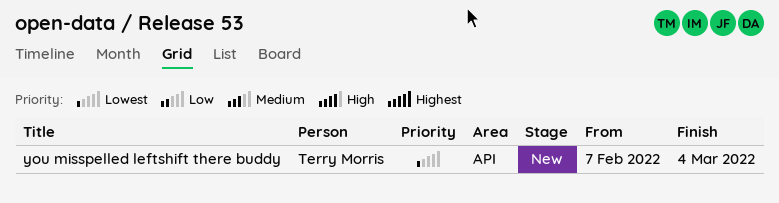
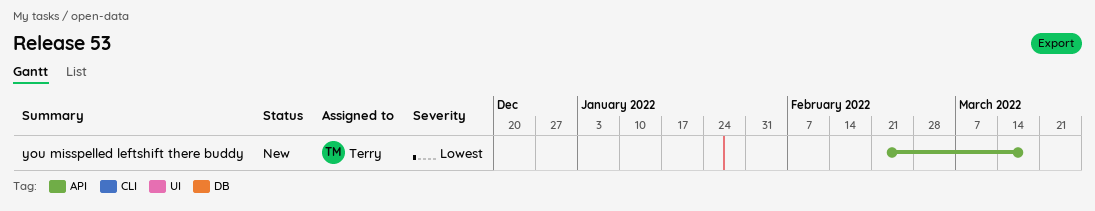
you misspelled leftshift there buddy, start: Feb 7 -> Feb 21
you misspelled leftshift there buddy, due: Mar 4 -> Mar 18

